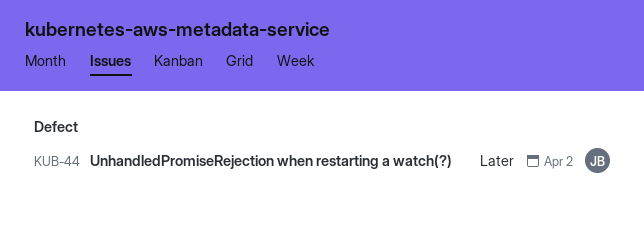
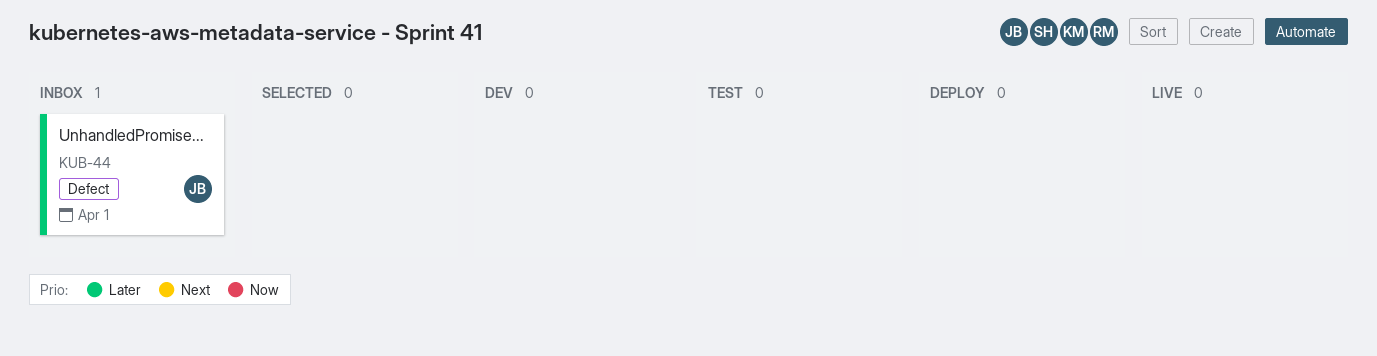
KUB-44, due: Apr 2 -> Apr 1

